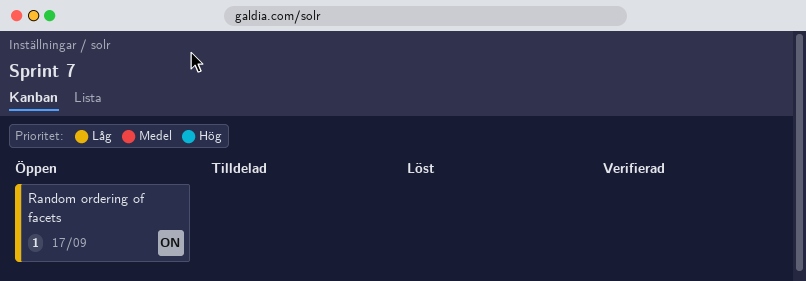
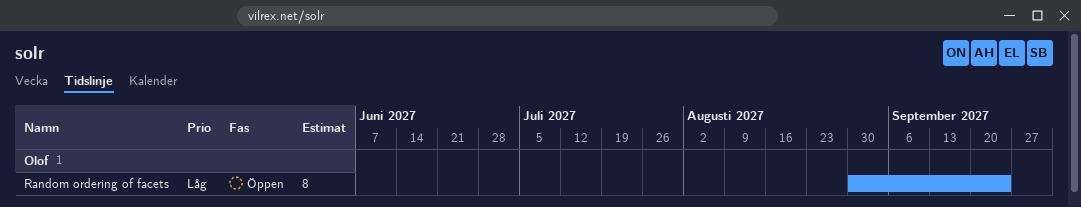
Random ordering of facets, estimate: 1 -> 8
Random ordering of facets, due: Sep 17 -> Sep 24

